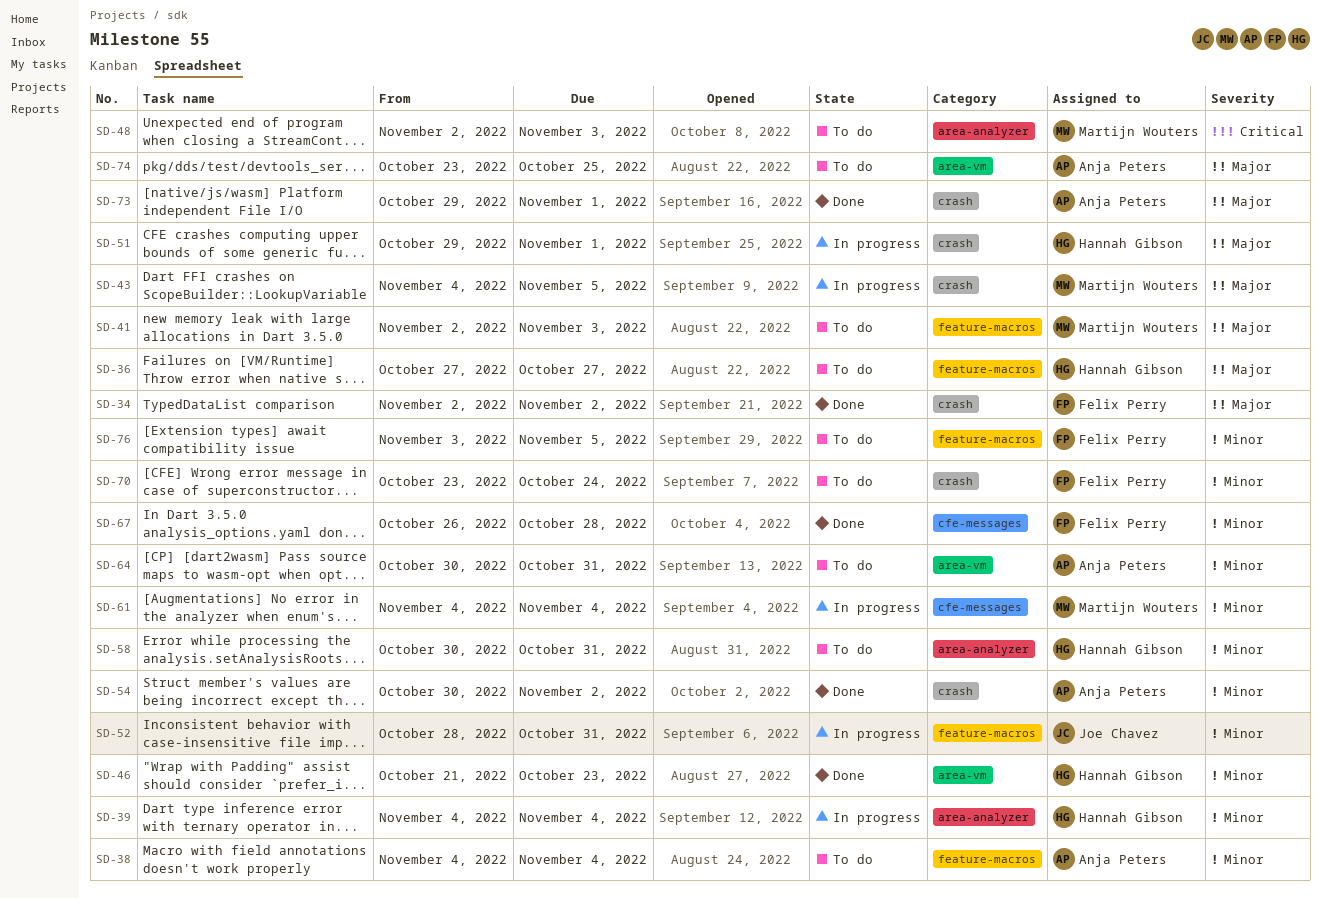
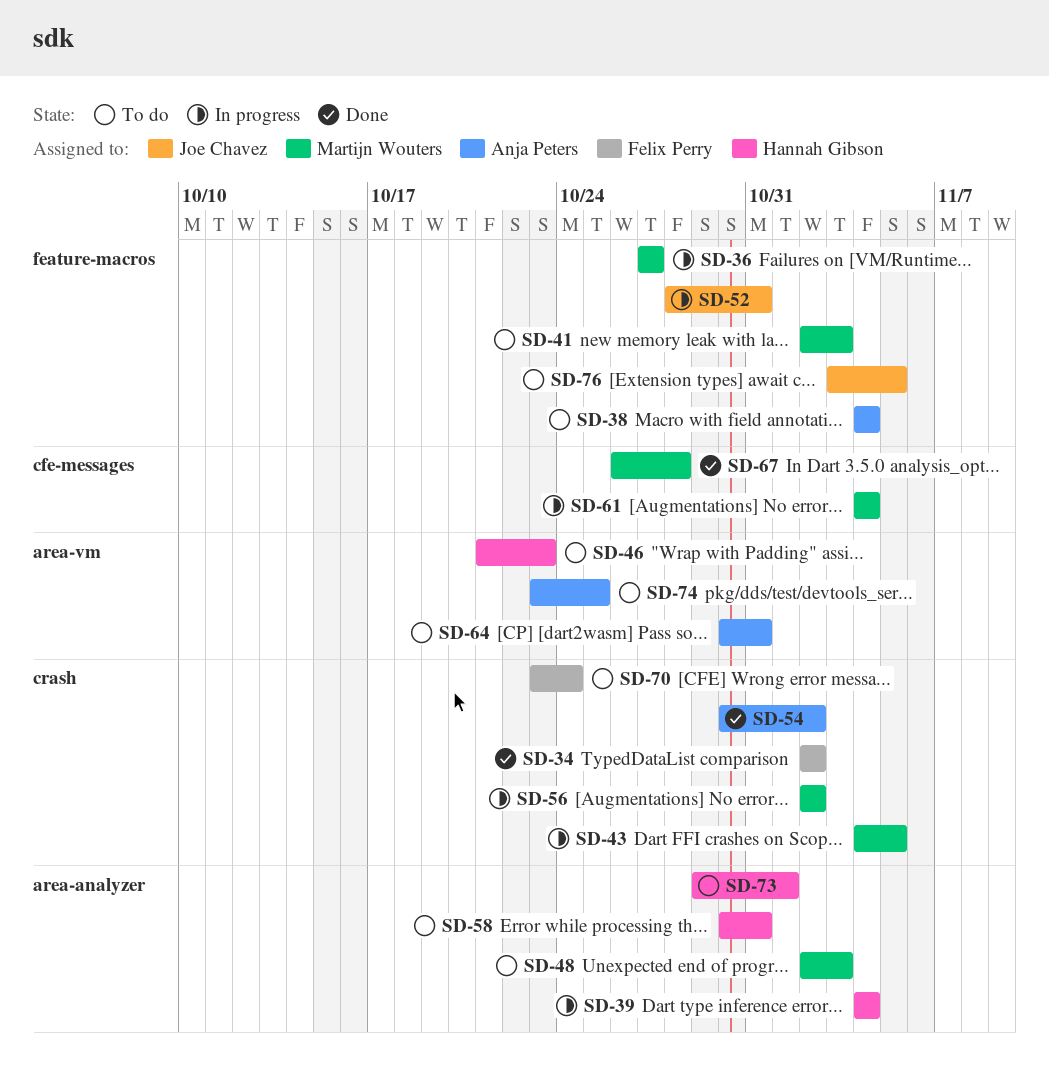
SD-36, status: To do -> In progress
SD-36, owner: Hannah Gibson -> Martijn Wouters
SD-46, status: Done -> To do
SD-51: present -> none
SD-56: none -> present
SD-67, owner: Felix Perry -> Martijn Wouters
SD-73, status: Done -> To do
SD-73, owner: Anja Peters -> Hannah Gibson
SD-73, label: crash -> area-analyzer
SD-76, owner: Felix Perry -> Joe Chavez

